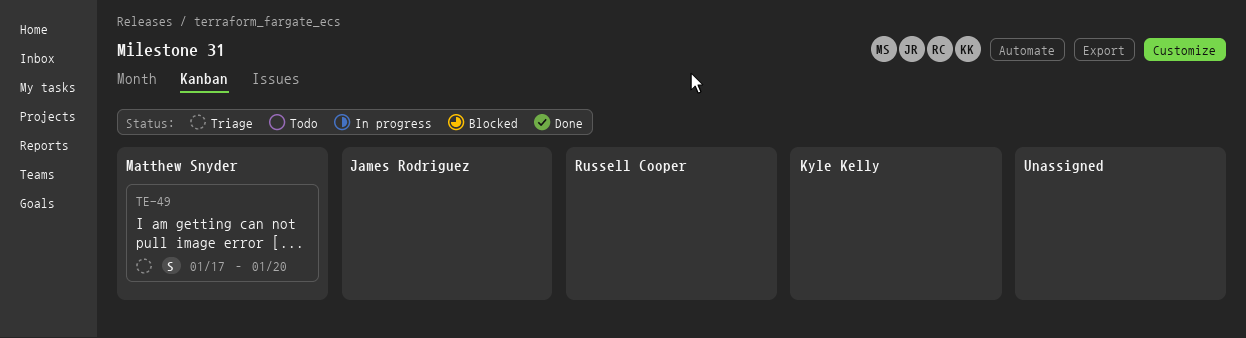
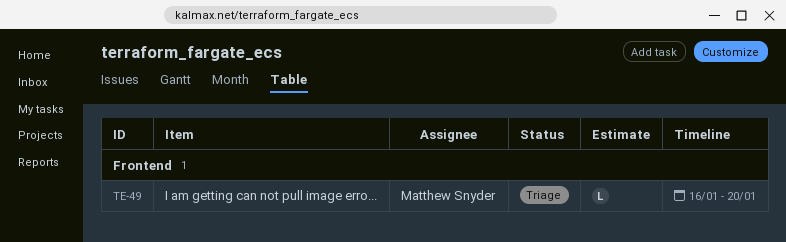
TE-49, estimate: S -> L
TE-49, start: Jan 17 -> Jan 16

